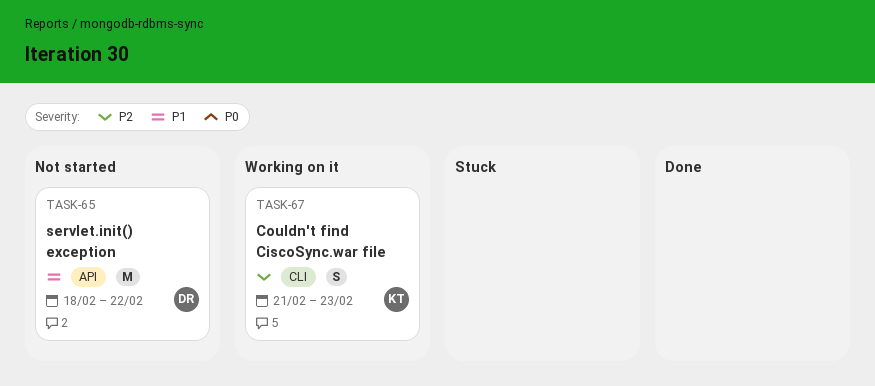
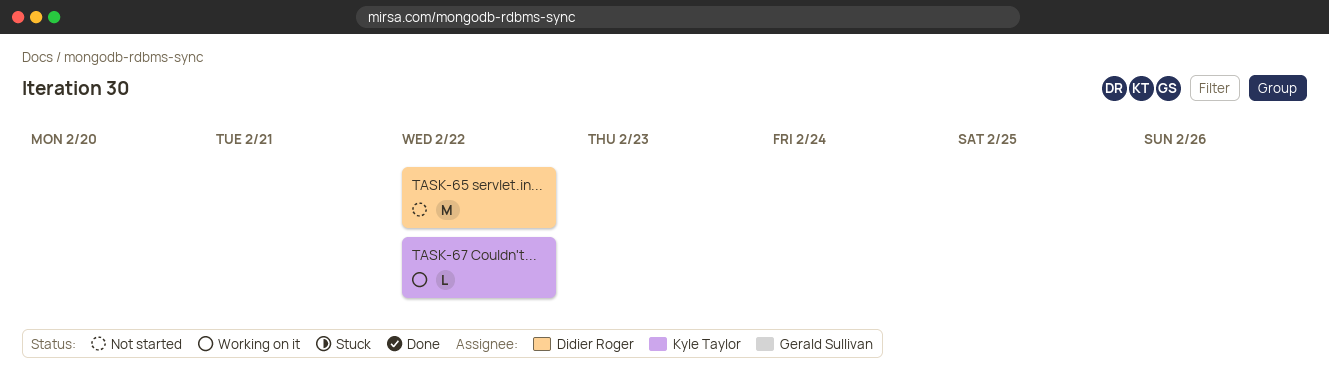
TASK-67, estimate: S -> L
TASK-67, due: Feb 23 -> Feb 22

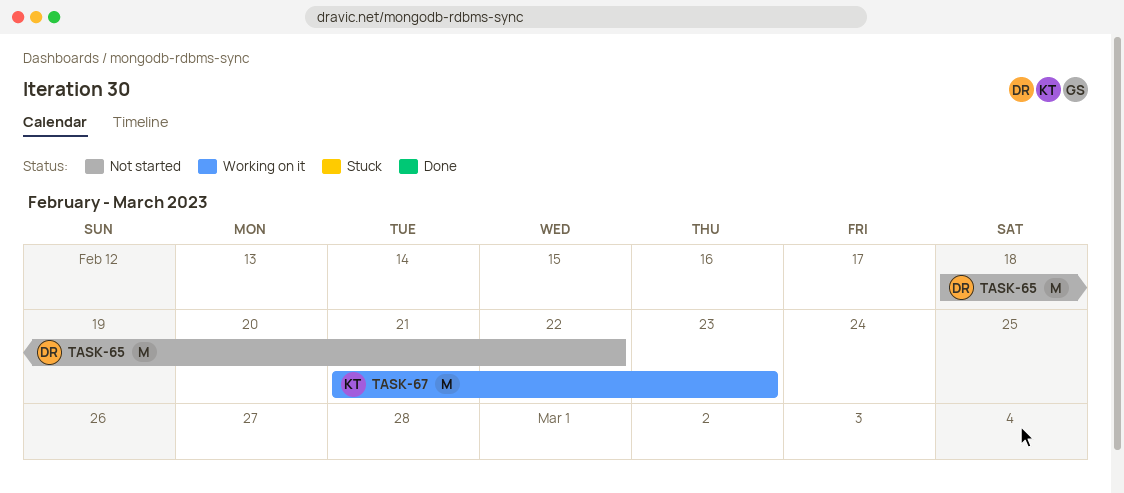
TASK-67, estimate: L -> M
TASK-67, due: Feb 22 -> Feb 23

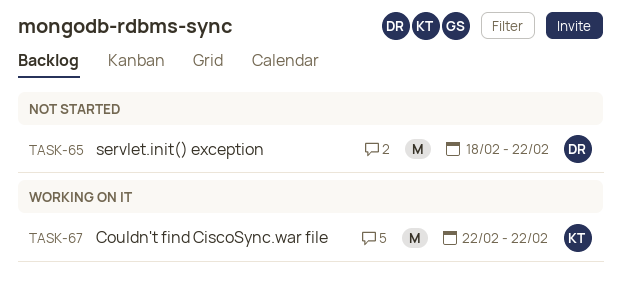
TASK-67, start: Feb 21 -> Feb 22
TASK-67, due: Feb 23 -> Feb 22

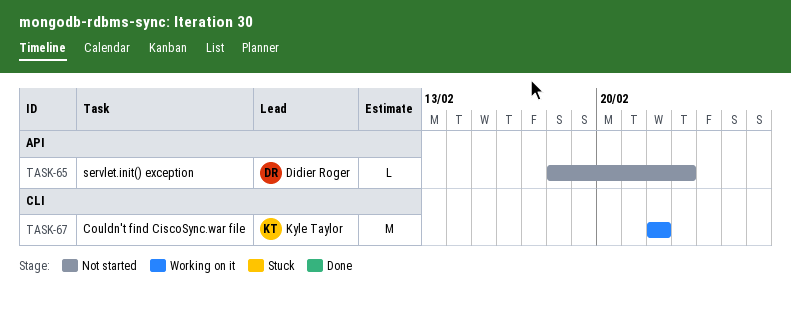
TASK-65, estimate: M -> L
TASK-65, due: Feb 22 -> Feb 23

